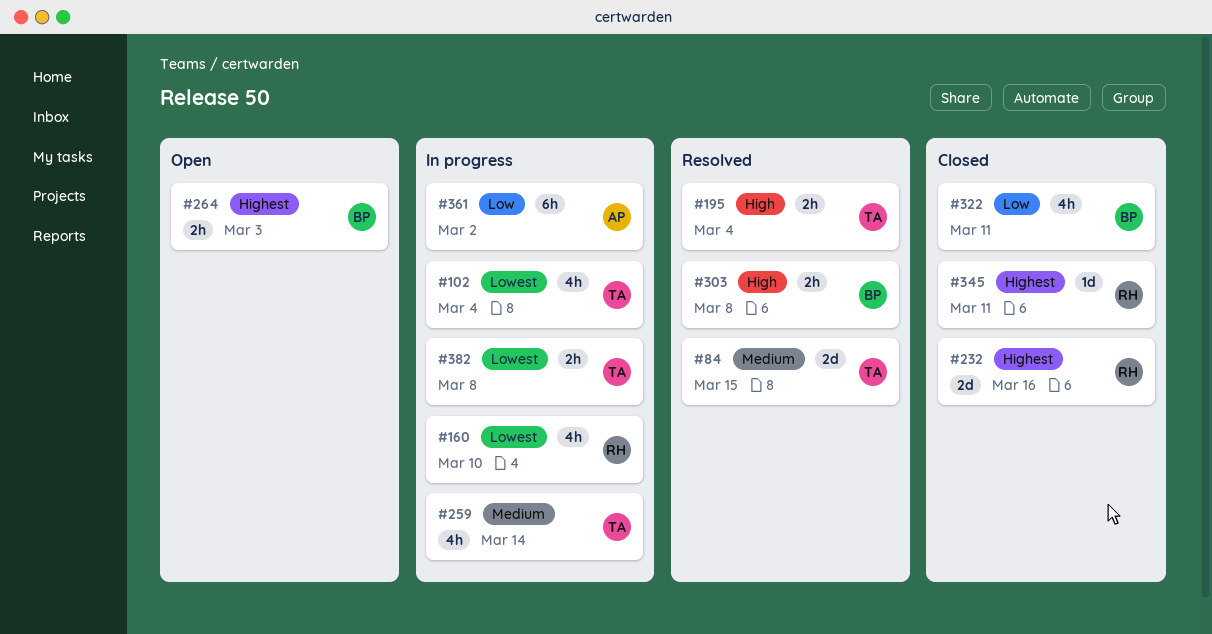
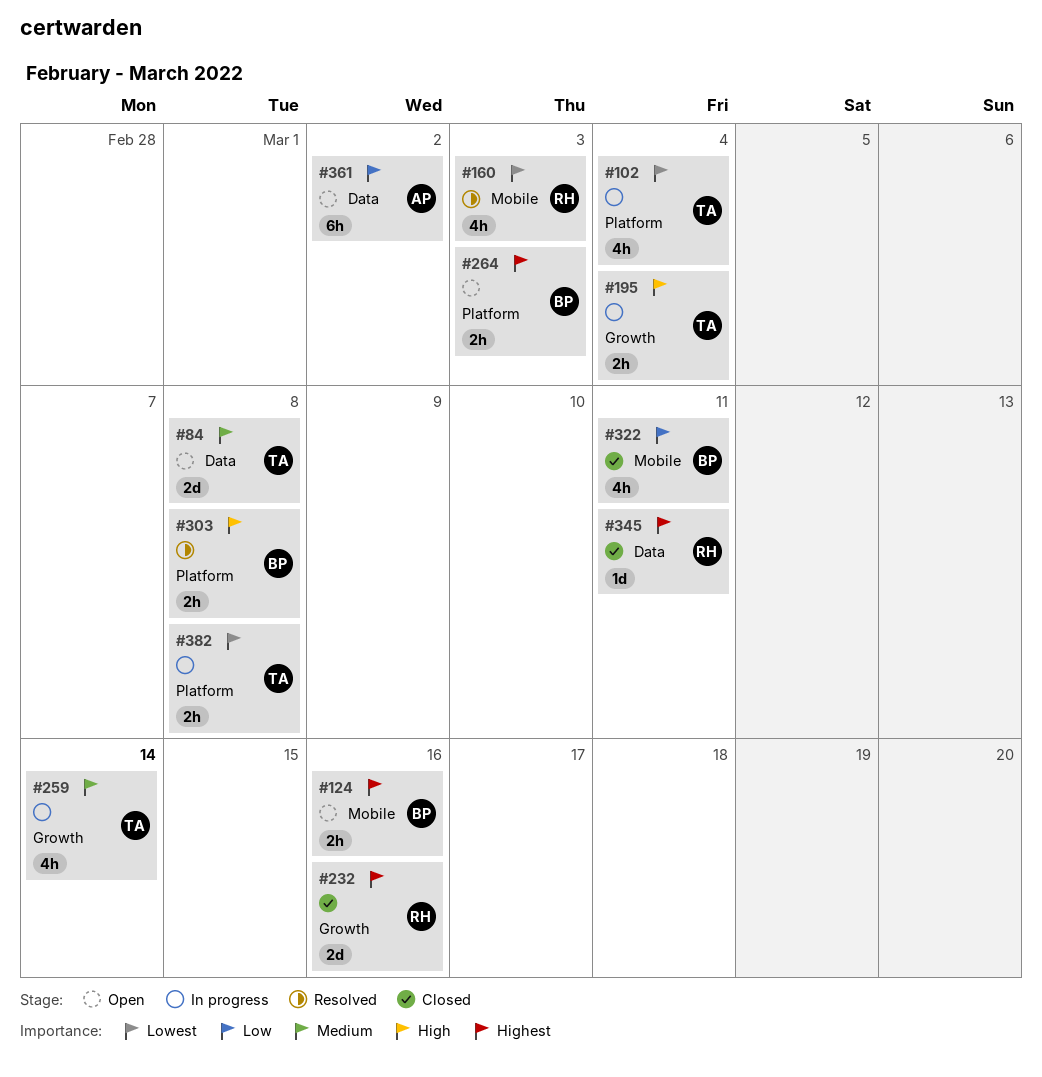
#84, status: Resolved -> Open
#84, due: Mar 15 -> Mar 8
#124: none -> present
#160, status: In progress -> Resolved
#160, due: Mar 10 -> Mar 3
#195, status: Resolved -> In progress
#361, status: In progress -> Open

